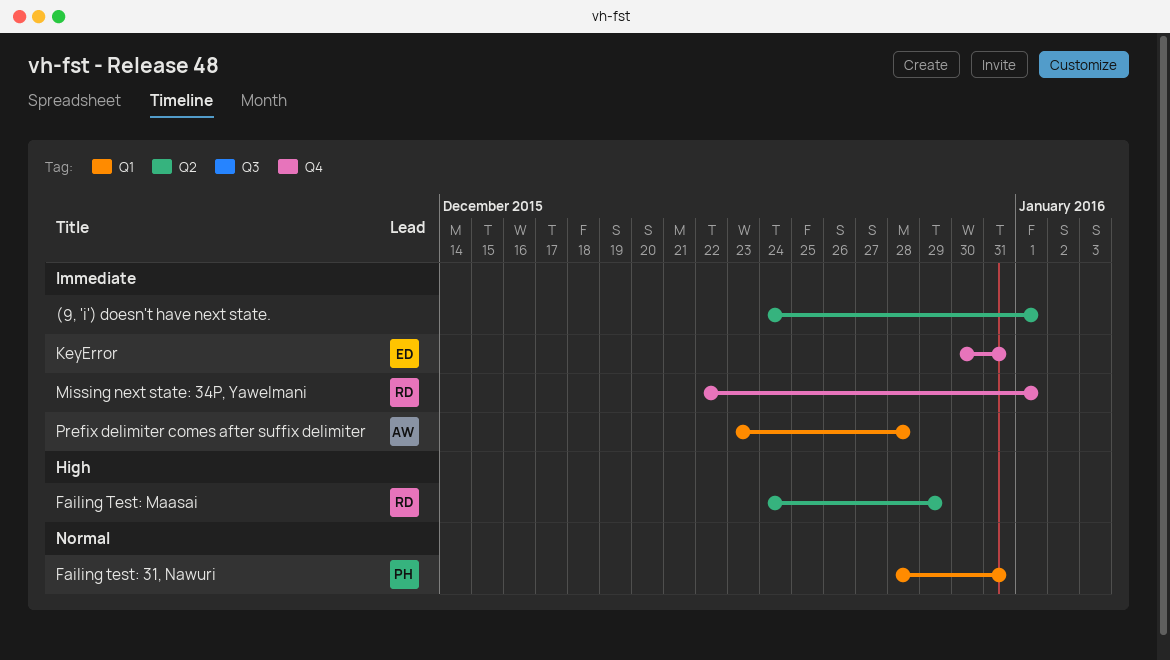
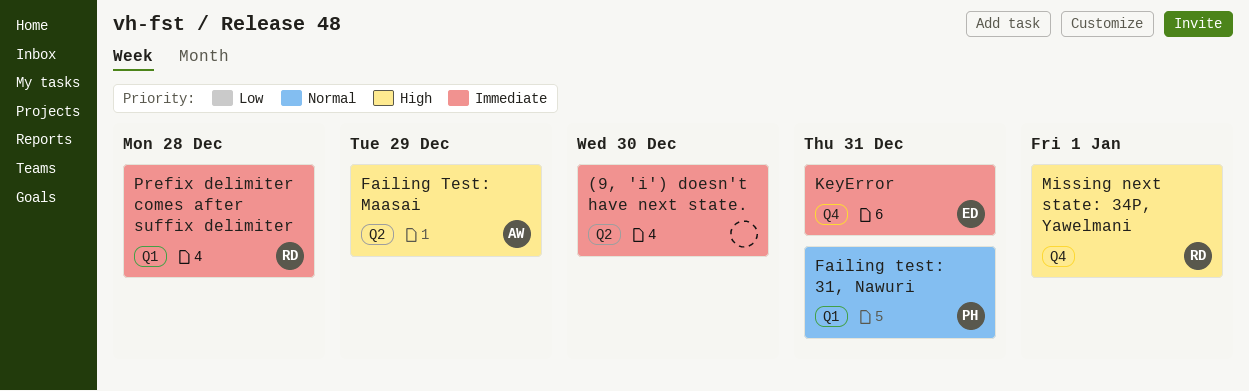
(9, 'i') doesn't have next state., due: Jan 1 -> Dec 30
Failing Test: Maasai, owner: RD -> AW
Missing next state: 34P, Yawelmani, priority: Immediate -> High
Prefix delimiter comes after suffix delimiter, owner: AW -> RD

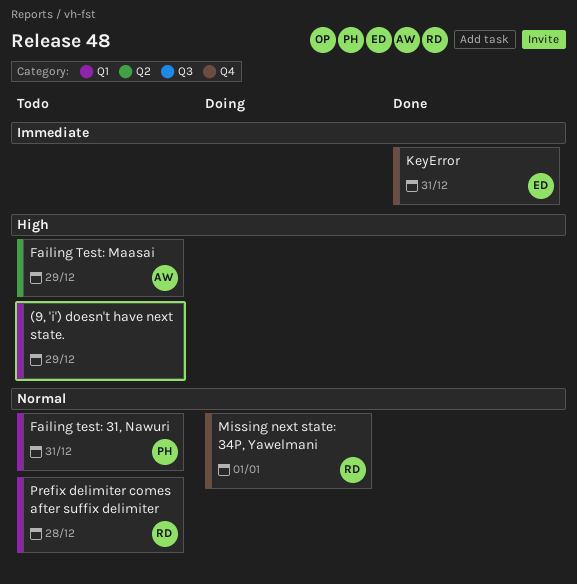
(9, 'i') doesn't have next state., priority: Immediate -> High
(9, 'i') doesn't have next state., label: Q2 -> Q1
(9, 'i') doesn't have next state., due: Dec 30 -> Dec 29
Missing next state: 34P, Yawelmani, priority: High -> Normal
Prefix delimiter comes after suffix delimiter, priority: Immediate -> Normal

